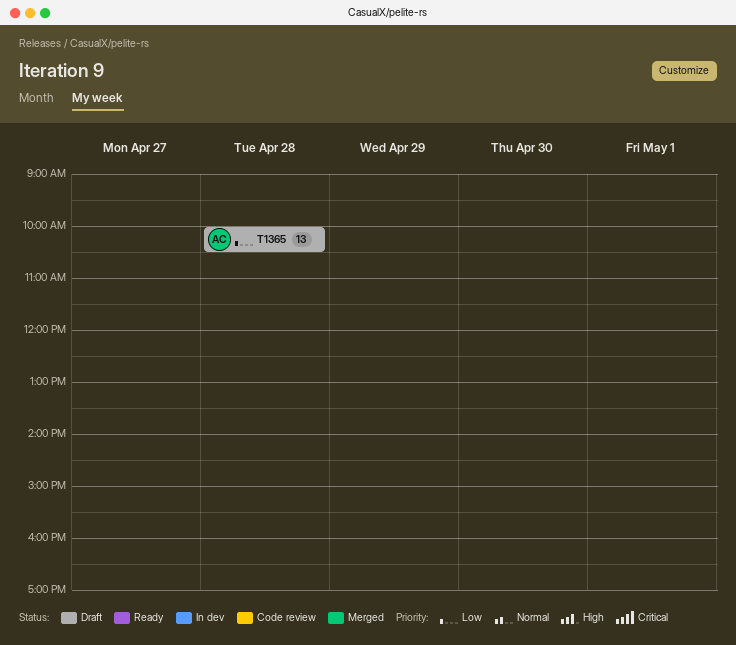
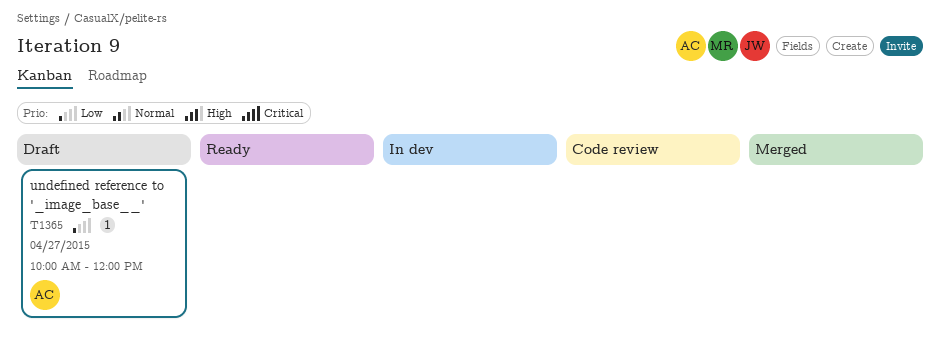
T1365, estimate: 13 -> 1
T1365, day: Apr 28 -> Apr 27
T1365, ends: 10:30 -> 12:00

